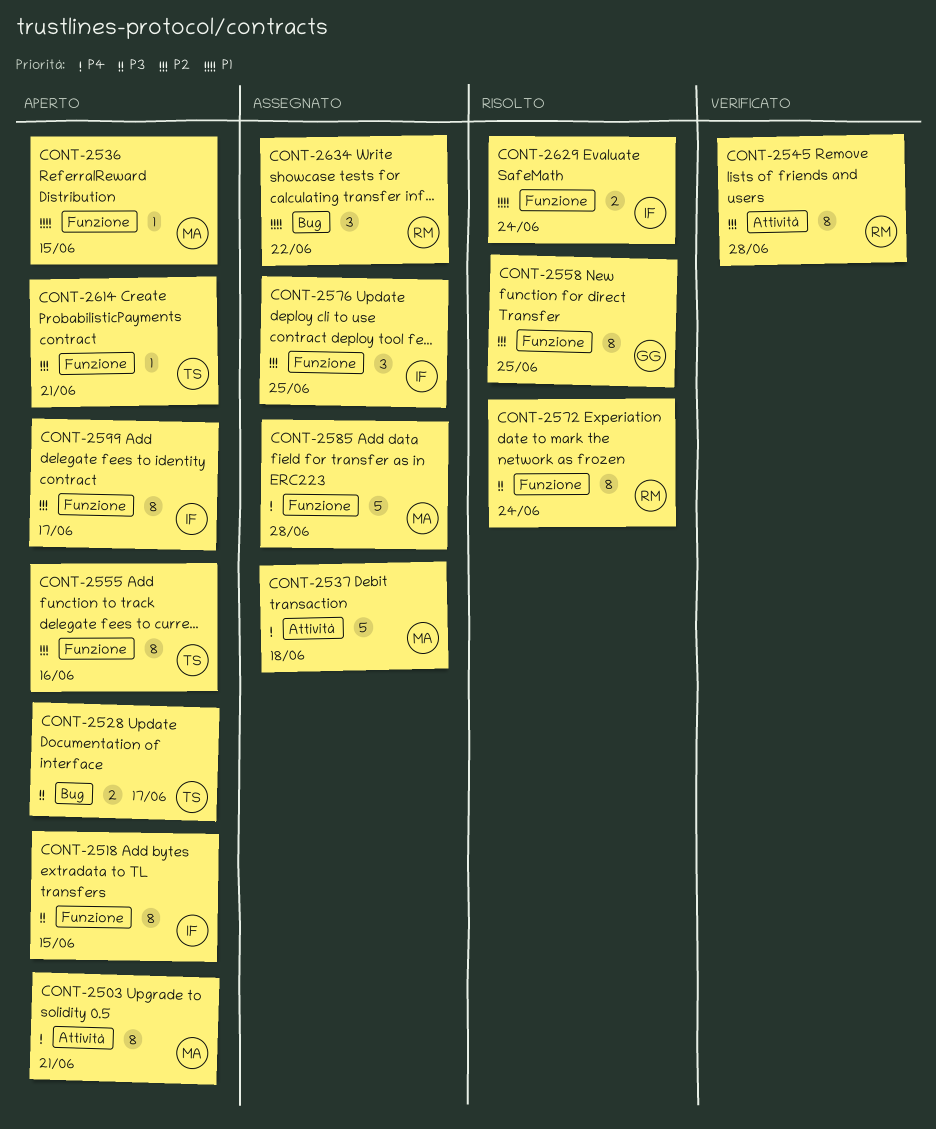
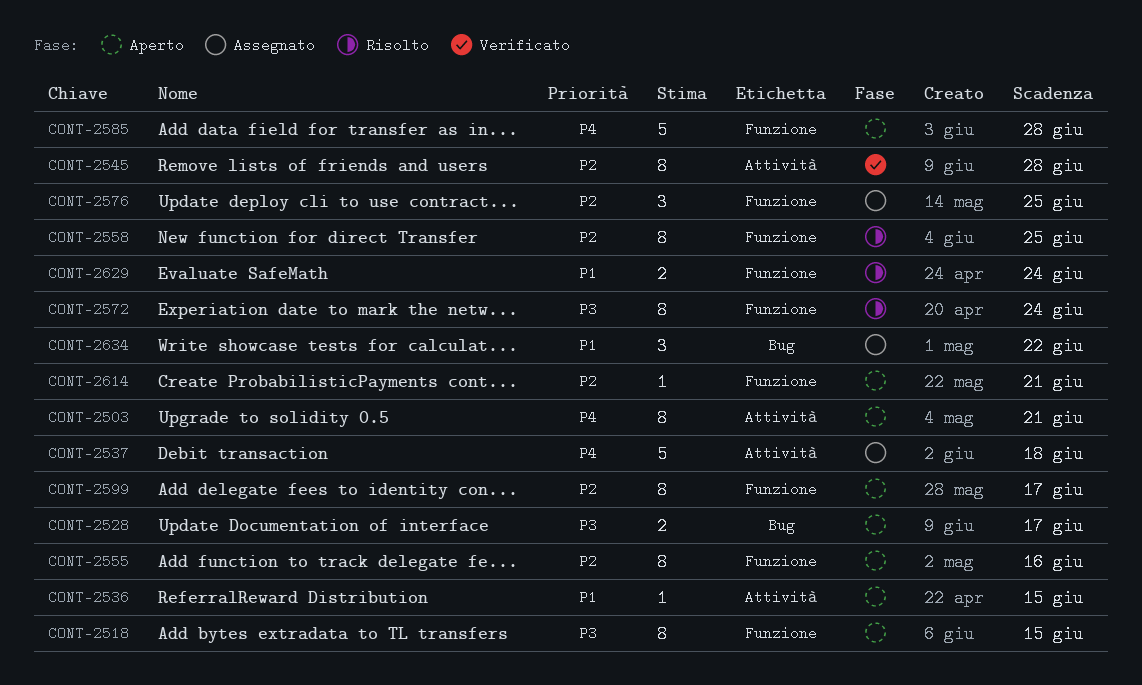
CONT-2536, label: Funzione -> Attività
CONT-2585, status: Assegnato -> Aperto

